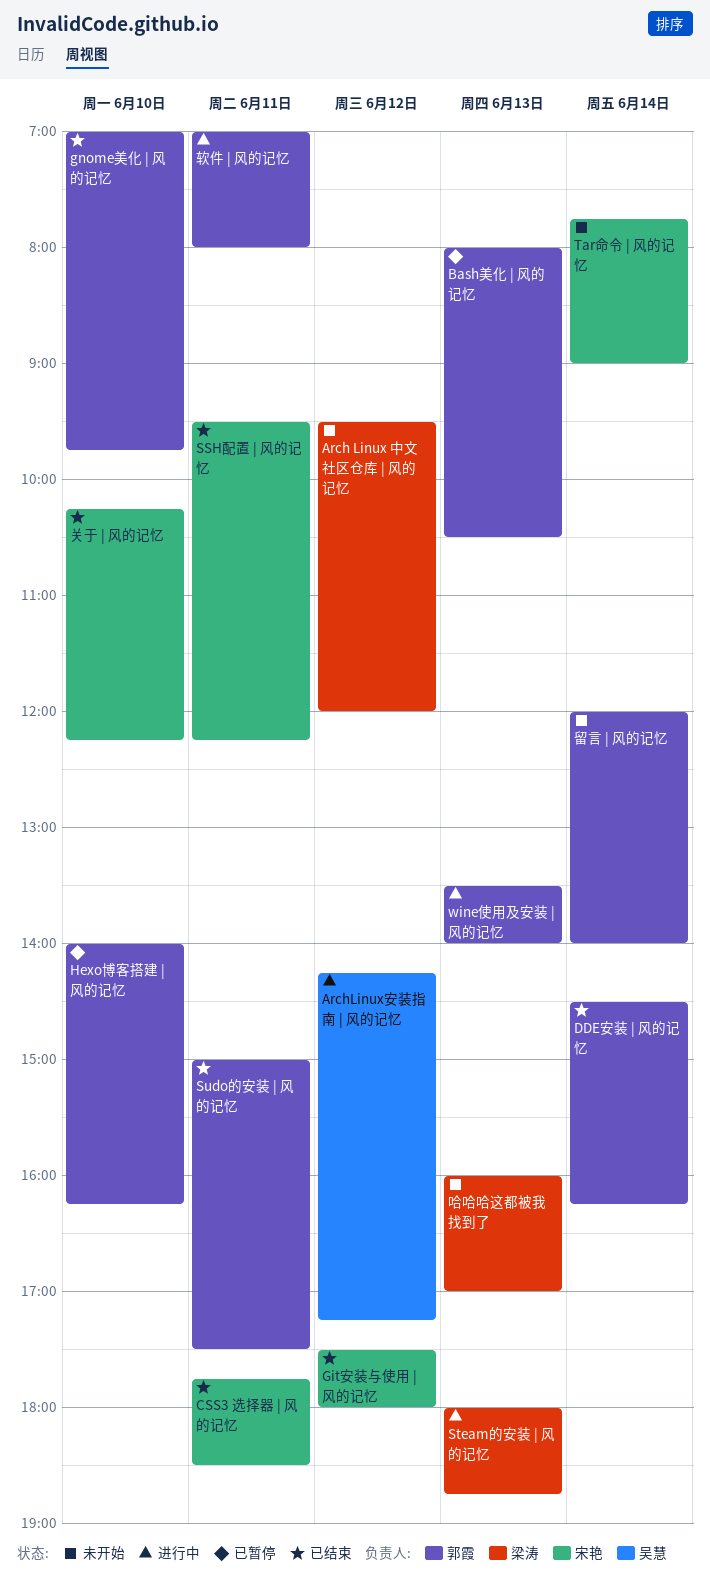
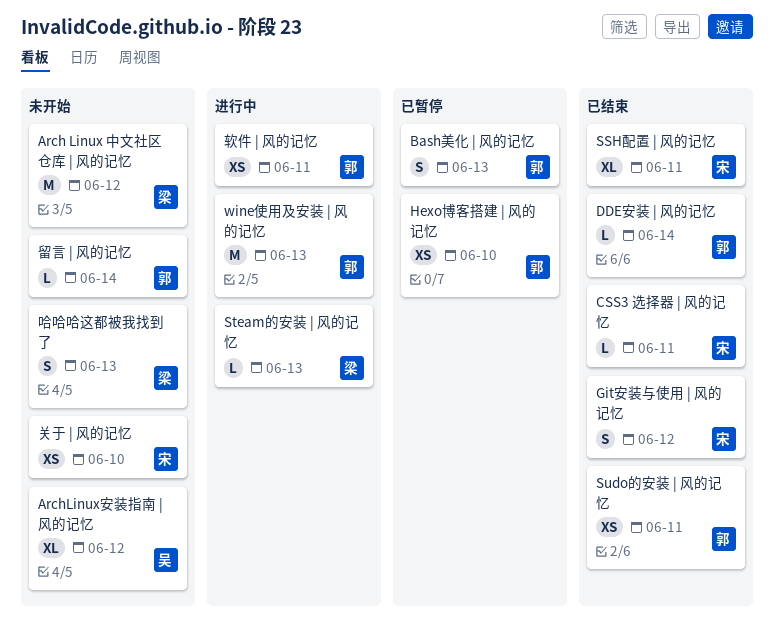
ArchLinux安装指南 | 风的记忆, status: 进行中 -> 未开始
gnome美化 | 风的记忆: present -> none
Tar命令 | 风的记忆: present -> none
关于 | 风的记忆, status: 已结束 -> 未开始

